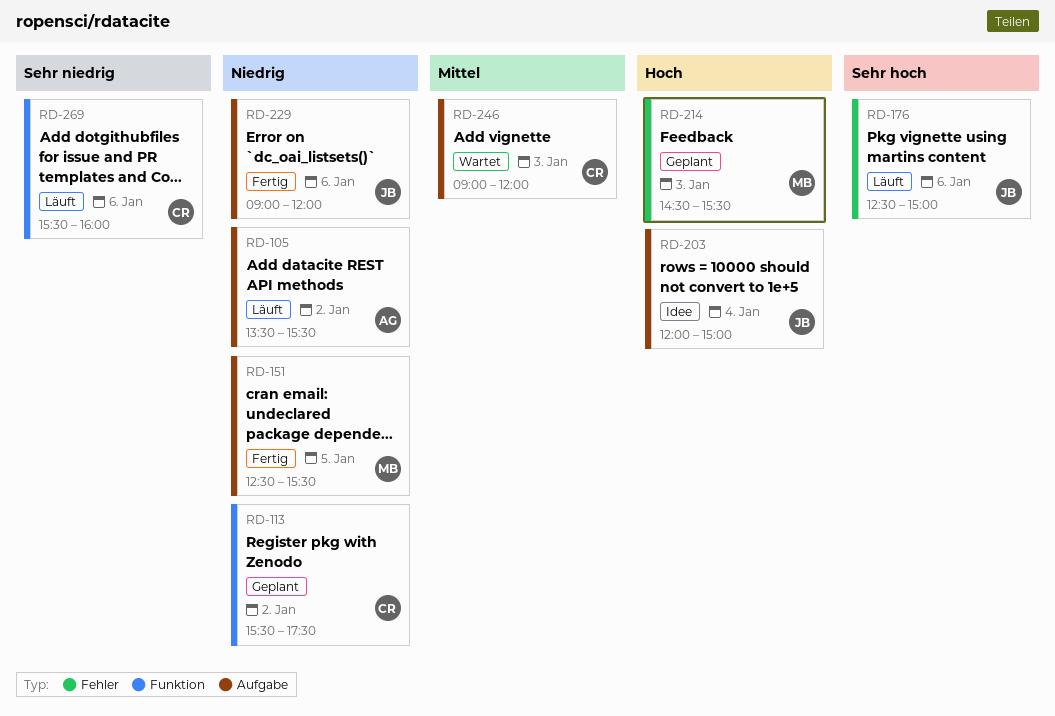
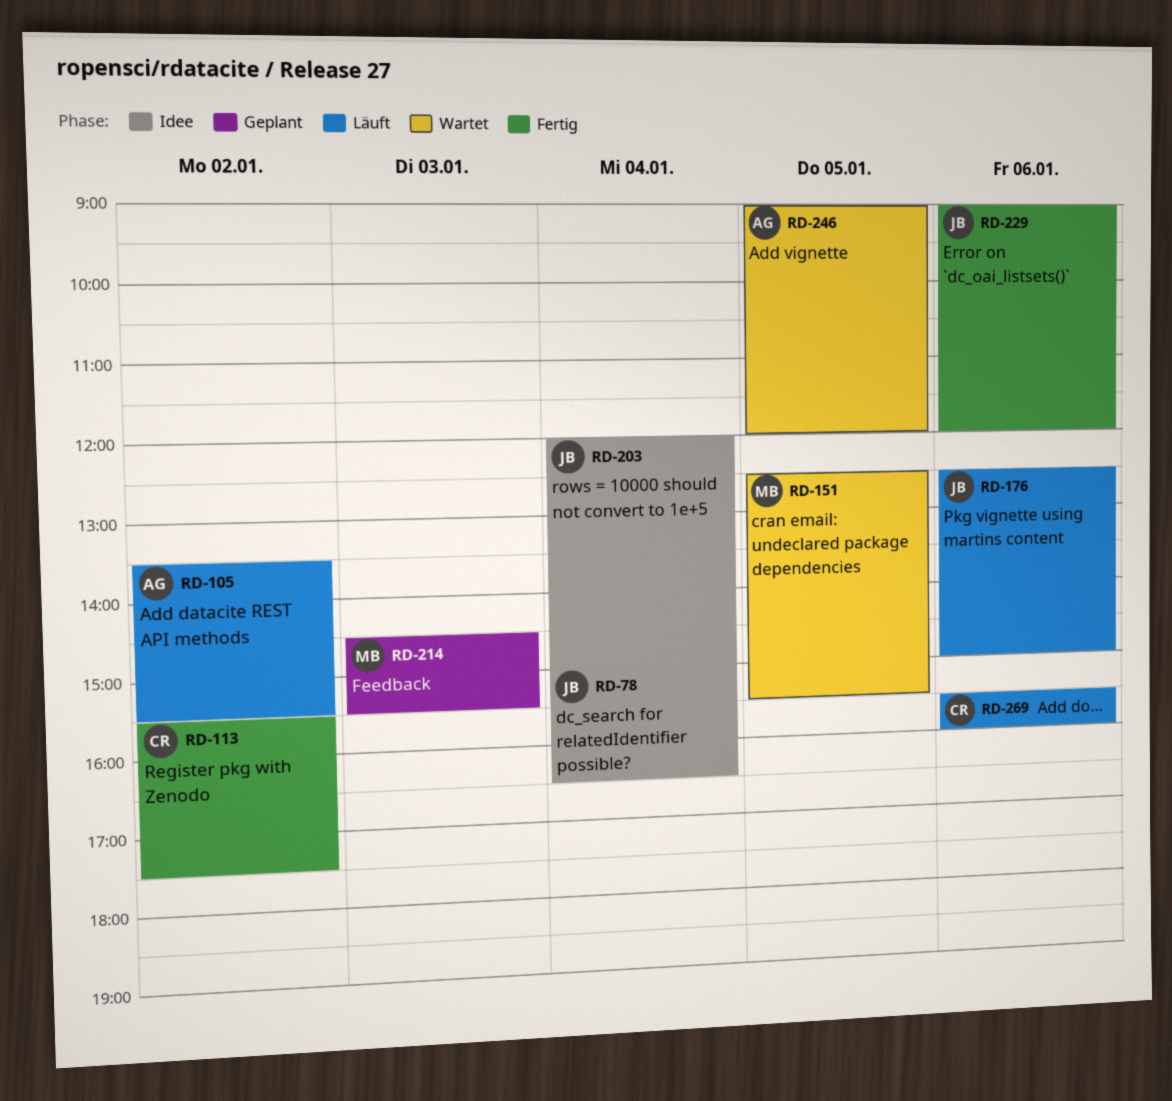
RD-78: none -> present
RD-113, status: Geplant -> Fertig
RD-151, status: Fertig -> Wartet
RD-246, owner: CR -> AG
RD-246, day: Jan 3 -> Jan 5

